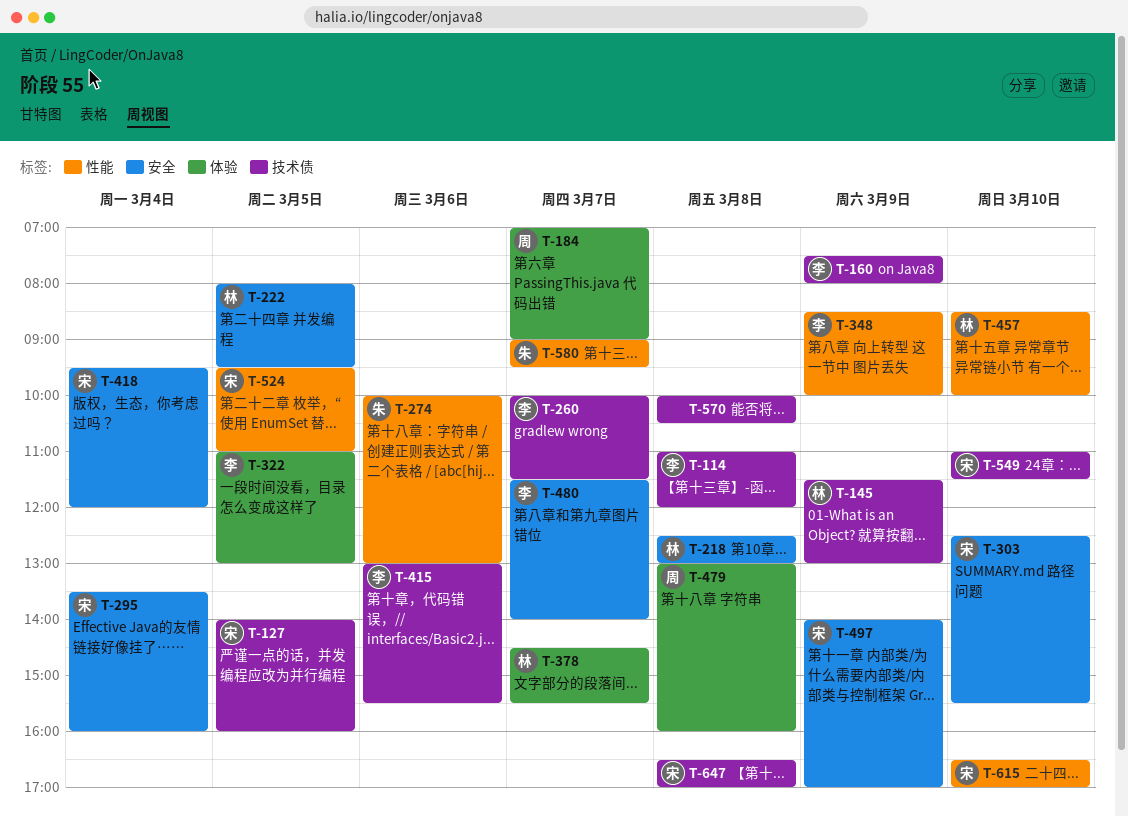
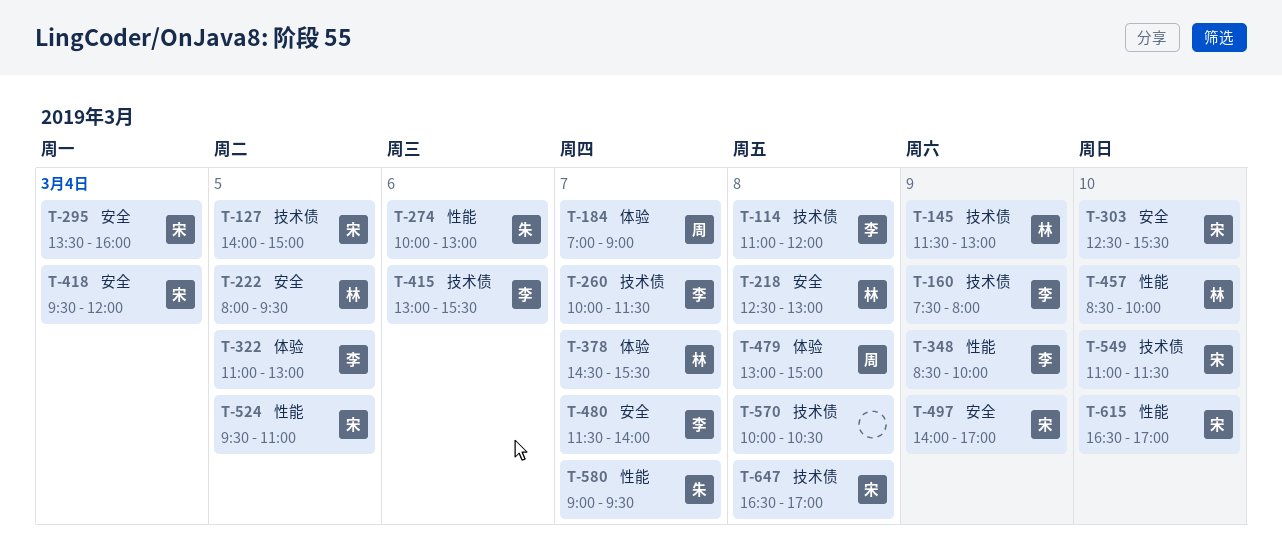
T-127, ends: 16:00 -> 15:00
T-479, ends: 16:00 -> 15:00

